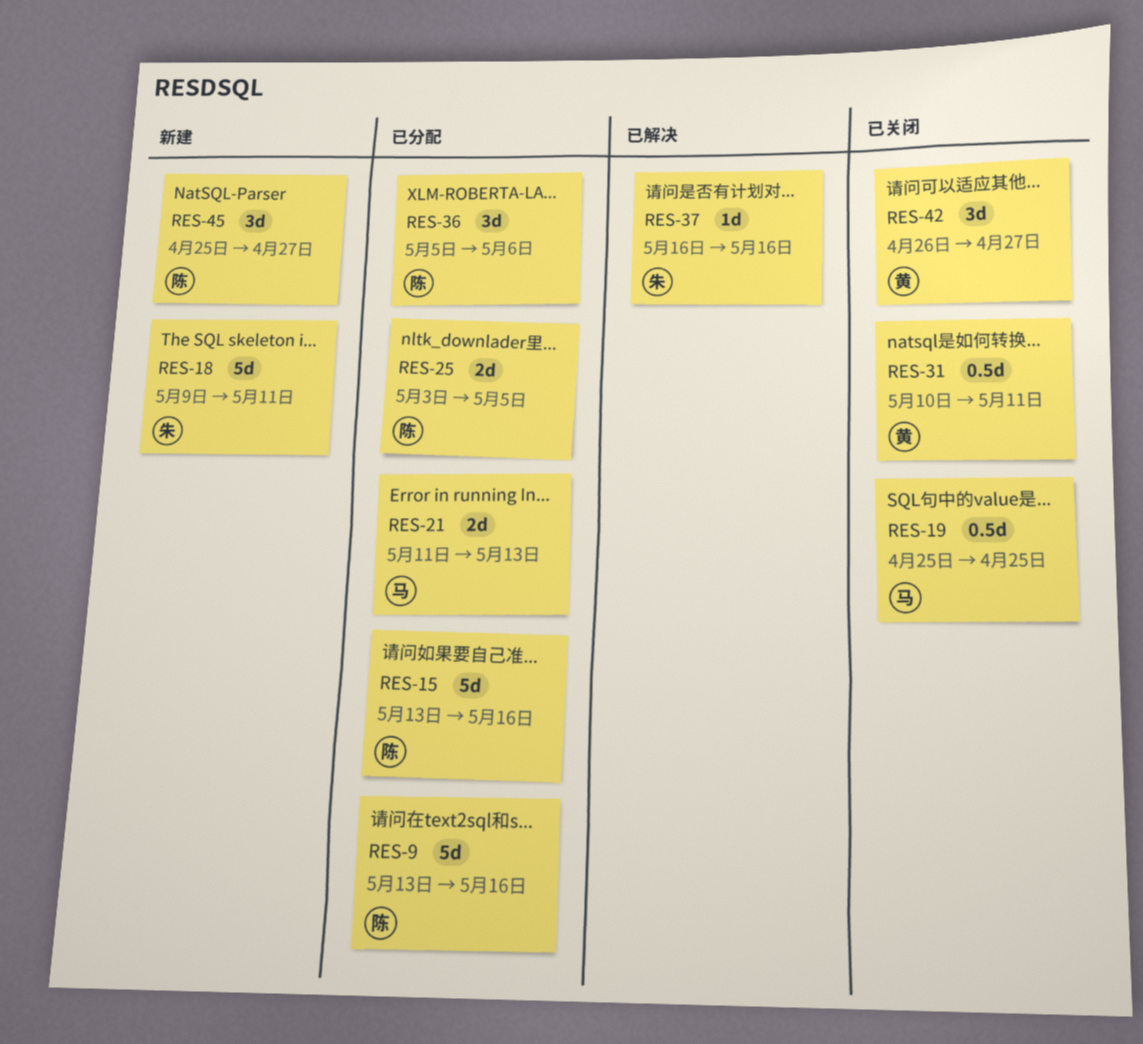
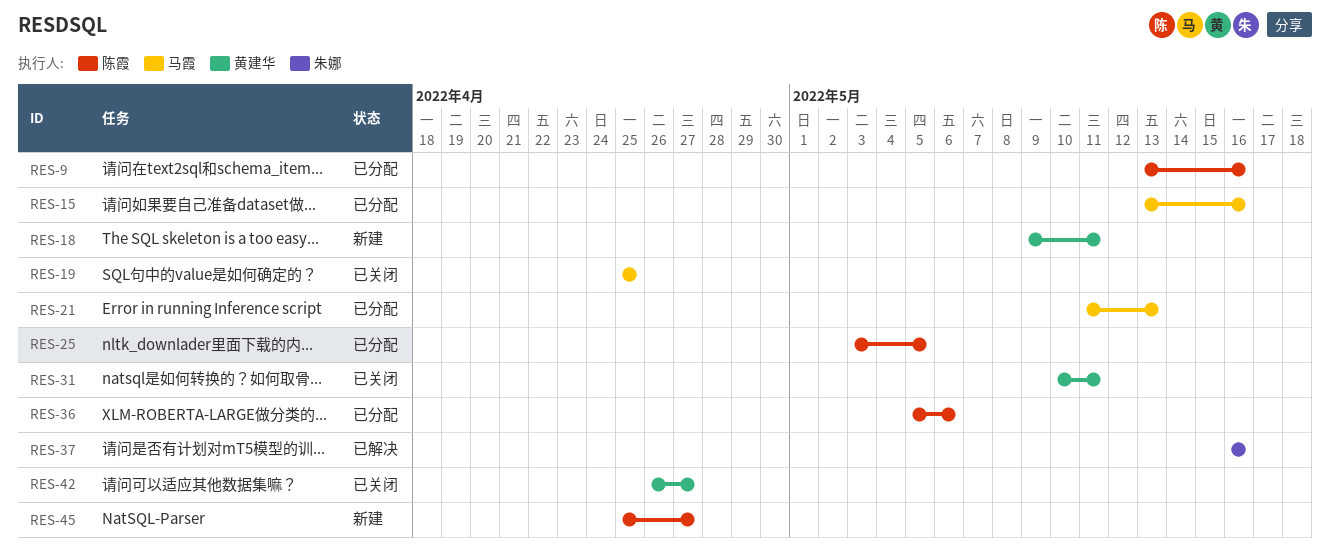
RES-15, owner: 陈霞 -> 马霞
RES-18, owner: 朱娜 -> 黄建华

